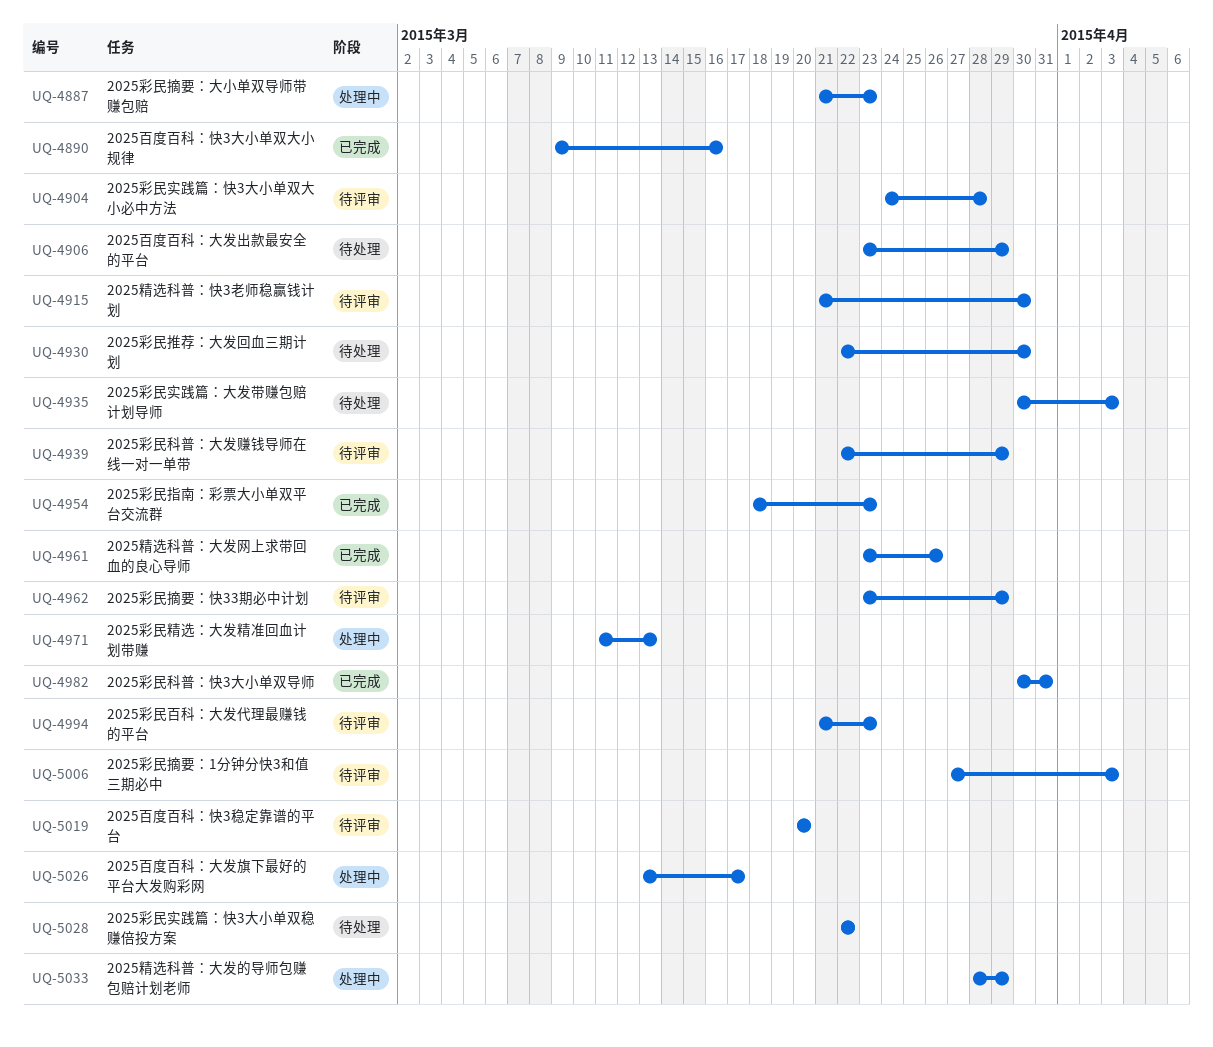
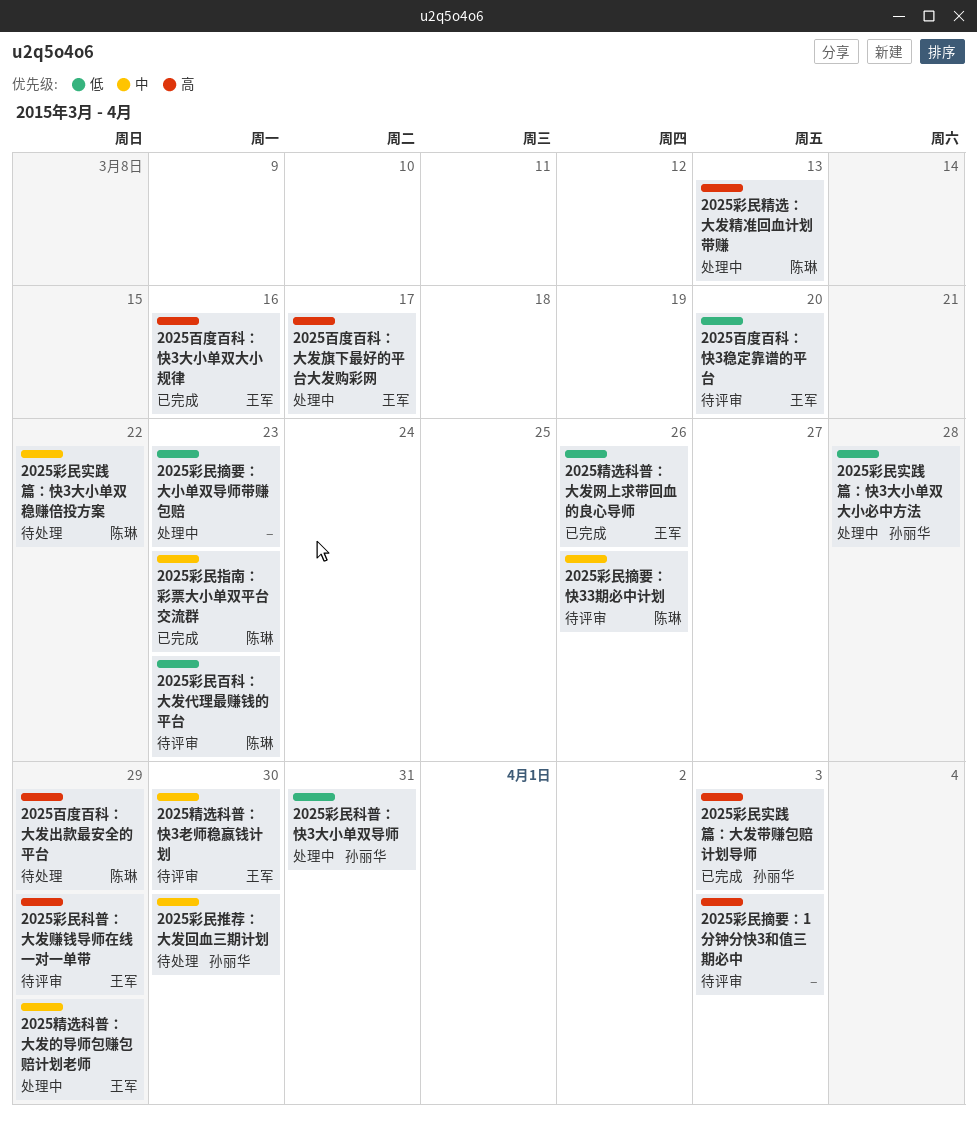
2025彩民实践篇：大发带赚包赔计划导师, status: 待处理 -> 已完成
2025彩民实践篇：快3大小单双大小必中方法, status: 待评审 -> 处理中
2025彩民摘要：快33期必中计划, due: Mar 29 -> Mar 26
2025彩民科普：快3大小单双导师, status: 已完成 -> 处理中

